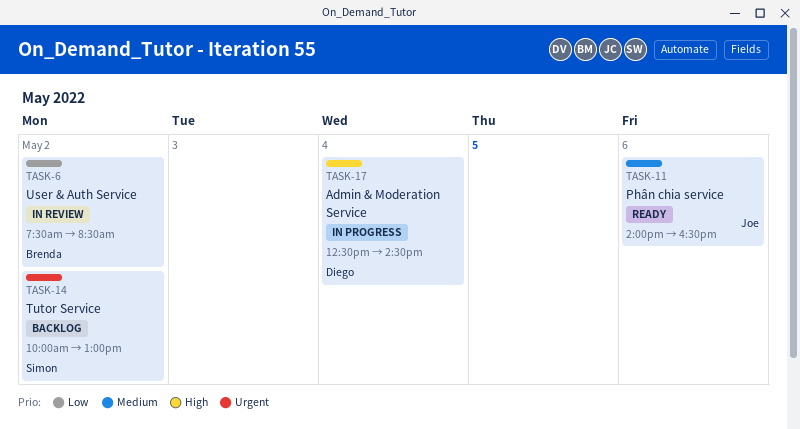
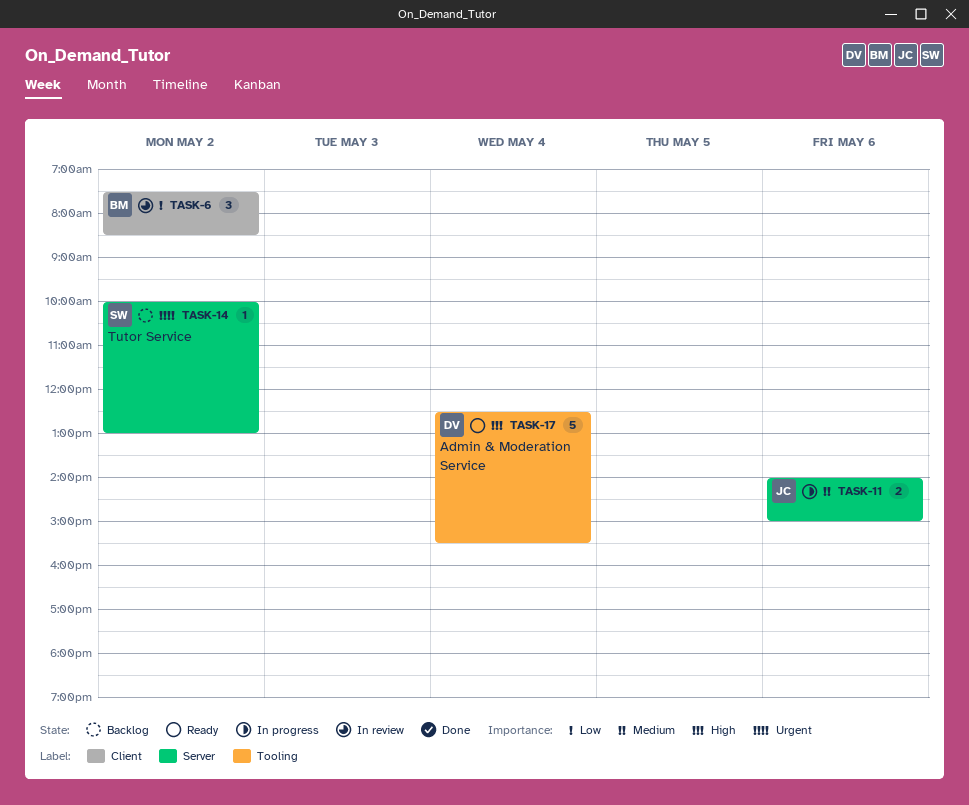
TASK-11, status: Ready -> In progress
TASK-11, ends: 16:30 -> 15:00
TASK-17, status: In progress -> Ready
TASK-17, ends: 14:30 -> 15:30

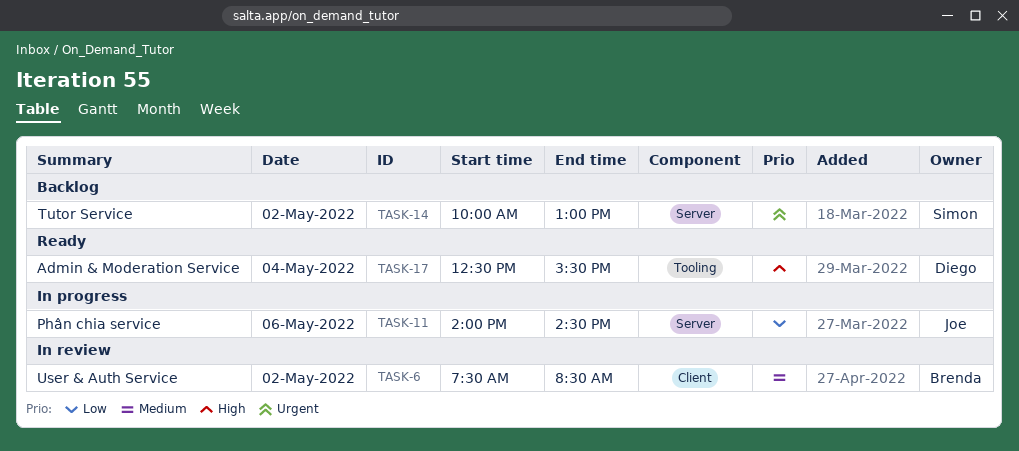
TASK-6, priority: Low -> Medium
TASK-11, priority: Medium -> Low
TASK-11, ends: 15:00 -> 14:30

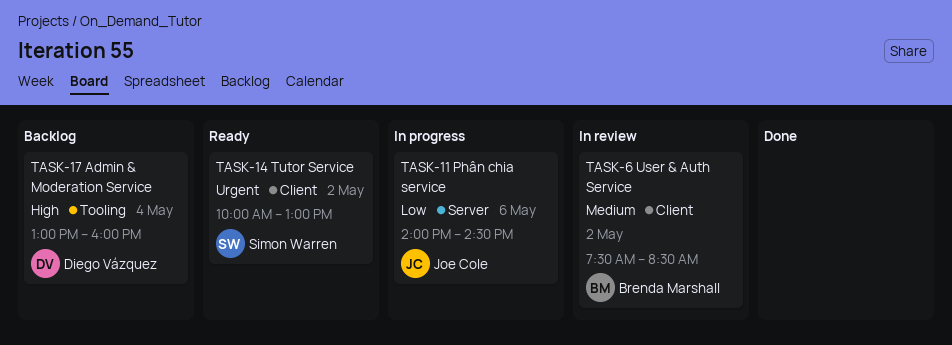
TASK-14, status: Backlog -> Ready
TASK-14, label: Server -> Client
TASK-17, status: Ready -> Backlog
TASK-17, begins: 12:30 -> 13:00
TASK-17, ends: 15:30 -> 16:00

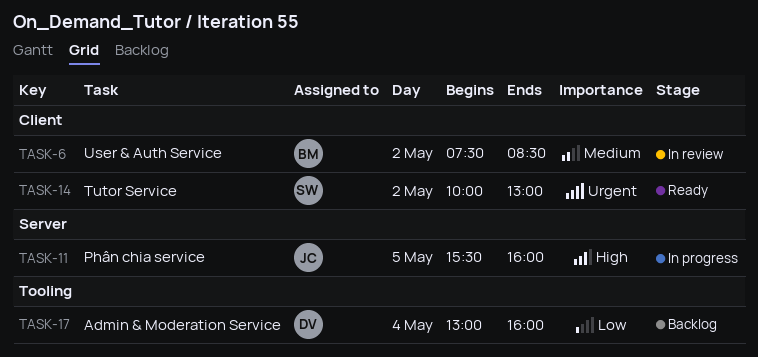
TASK-11, priority: Low -> High
TASK-11, day: May 6 -> May 5
TASK-11, begins: 14:00 -> 15:30
TASK-11, ends: 14:30 -> 16:00
TASK-17, priority: High -> Low

